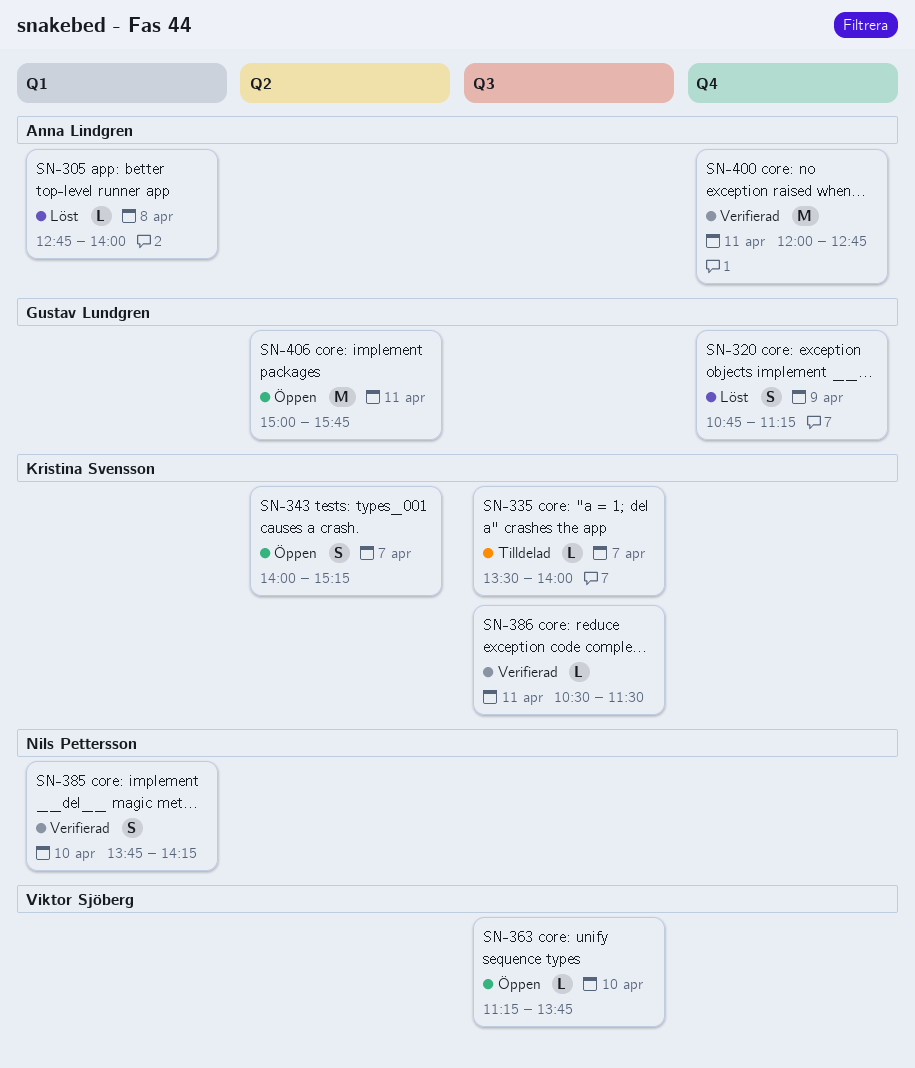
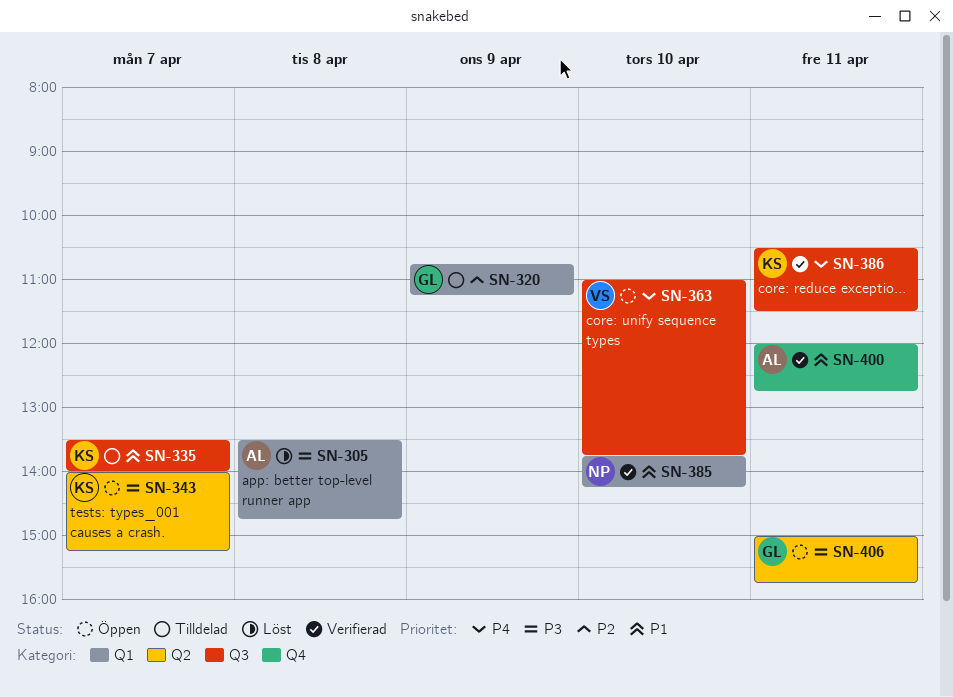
SN-305, begins: 12:45 -> 13:30
SN-305, ends: 14:00 -> 14:45
SN-320, status: Löst -> Tilldelad
SN-320, label: Q4 -> Q1
SN-363, begins: 11:15 -> 11:00

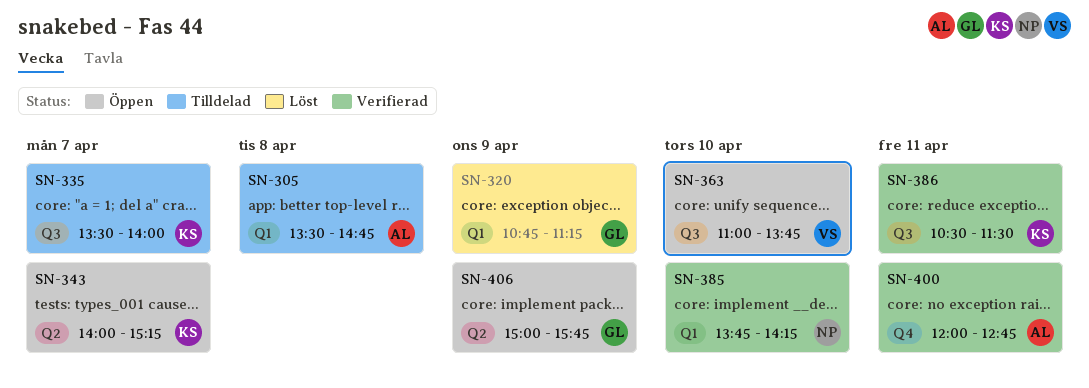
SN-305, status: Löst -> Tilldelad
SN-320, status: Tilldelad -> Löst
SN-406, day: Apr 11 -> Apr 9

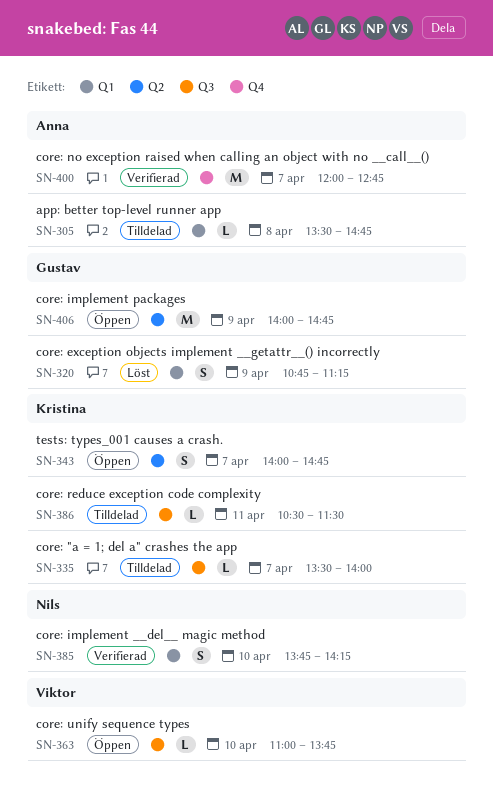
SN-343, ends: 15:15 -> 14:45
SN-386, status: Verifierad -> Tilldelad
SN-400, day: Apr 11 -> Apr 7
SN-406, begins: 15:00 -> 14:00
SN-406, ends: 15:45 -> 14:45

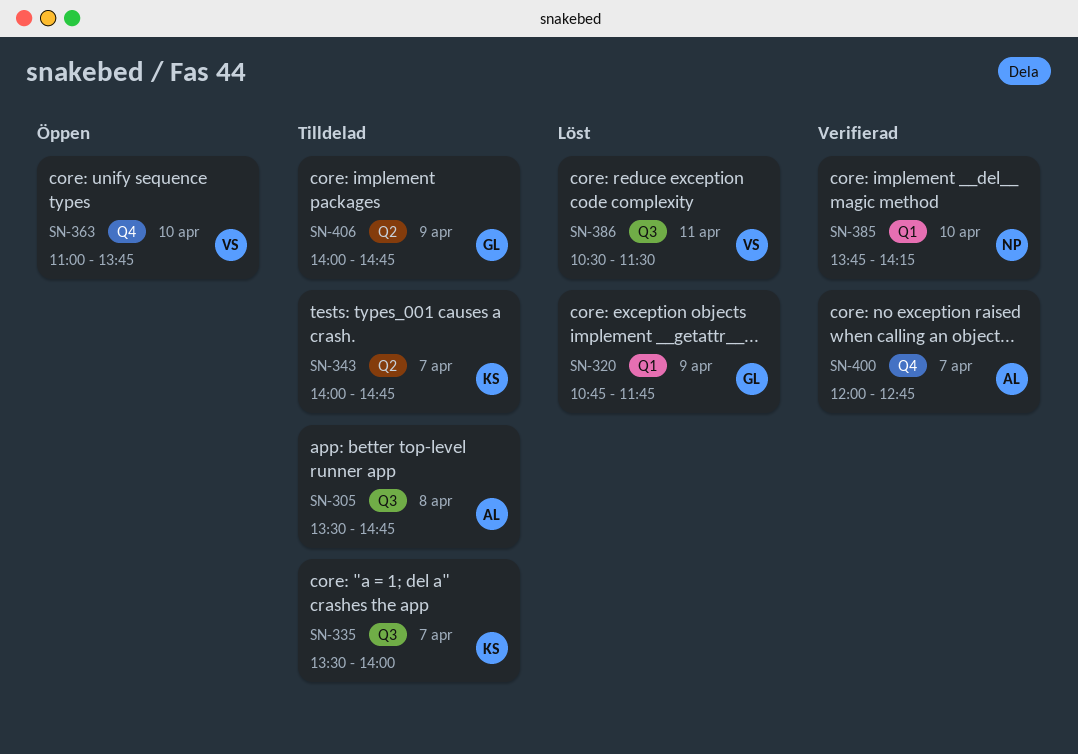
SN-305, label: Q1 -> Q3
SN-320, ends: 11:15 -> 11:45
SN-343, status: Öppen -> Tilldelad
SN-363, label: Q3 -> Q4
SN-386, status: Tilldelad -> Löst
SN-386, owner: Kristina -> Viktor
SN-406, status: Öppen -> Tilldelad

